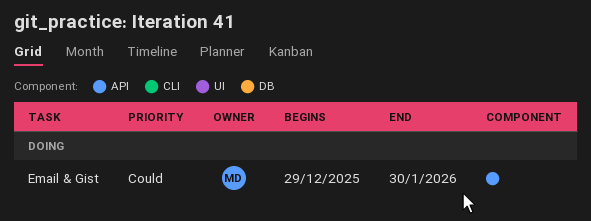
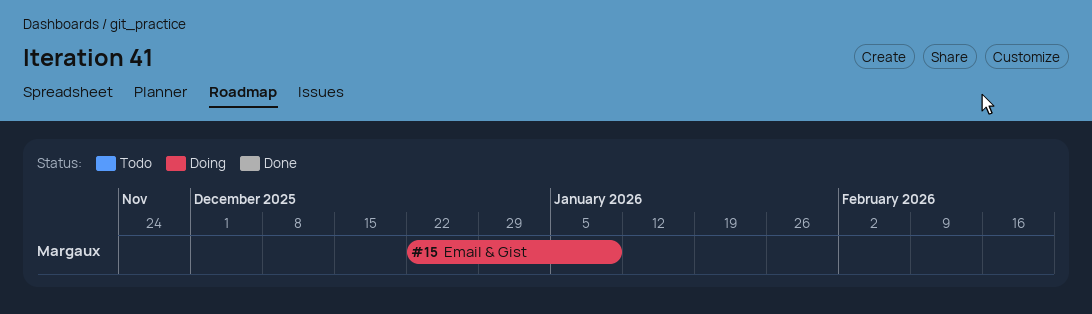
Email & Gist, start: Dec 29 -> Dec 22
Email & Gist, due: Jan 30 -> Jan 9

